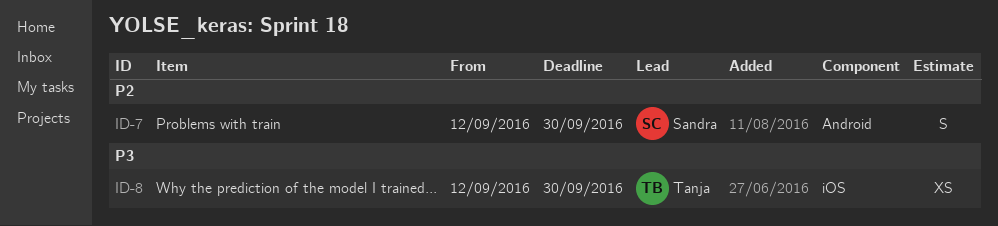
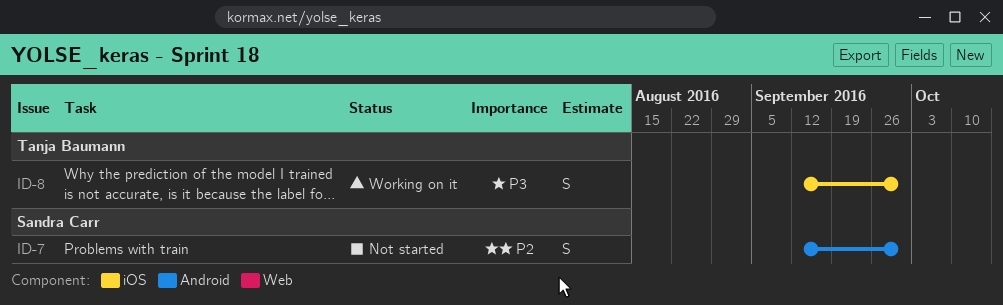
ID-8, estimate: XS -> S

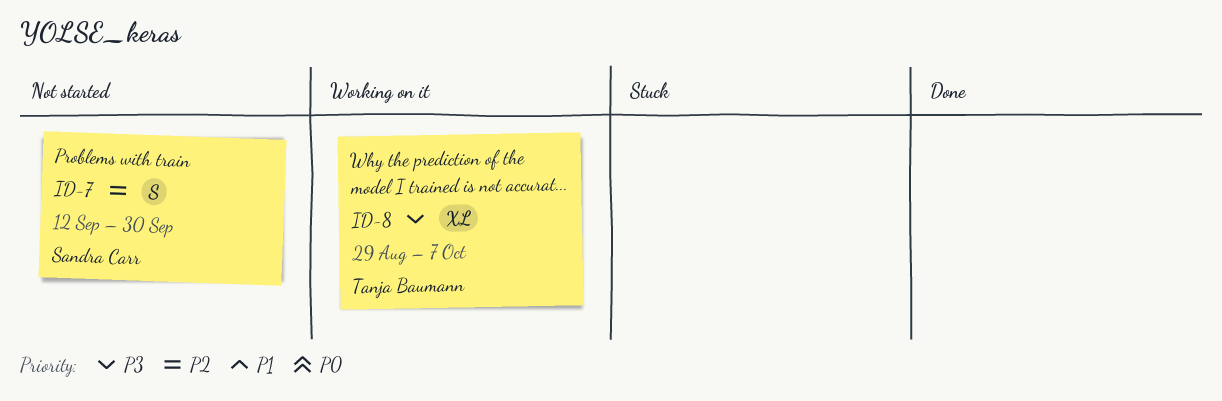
ID-8, estimate: S -> XL
ID-8, start: Sep 12 -> Aug 29
ID-8, due: Sep 30 -> Oct 7

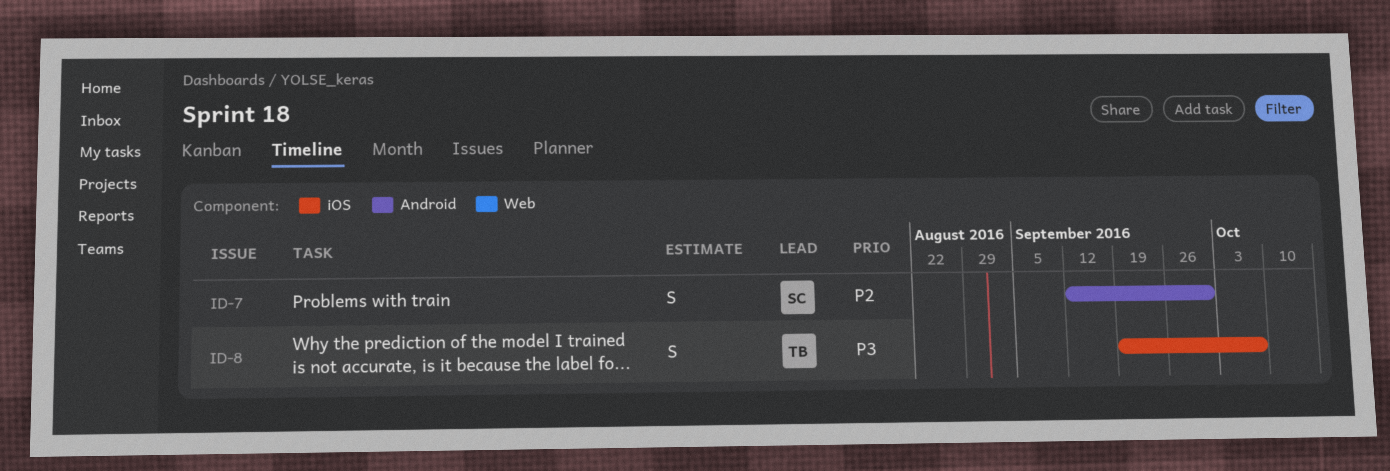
ID-8, estimate: XL -> S
ID-8, start: Aug 29 -> Sep 19

